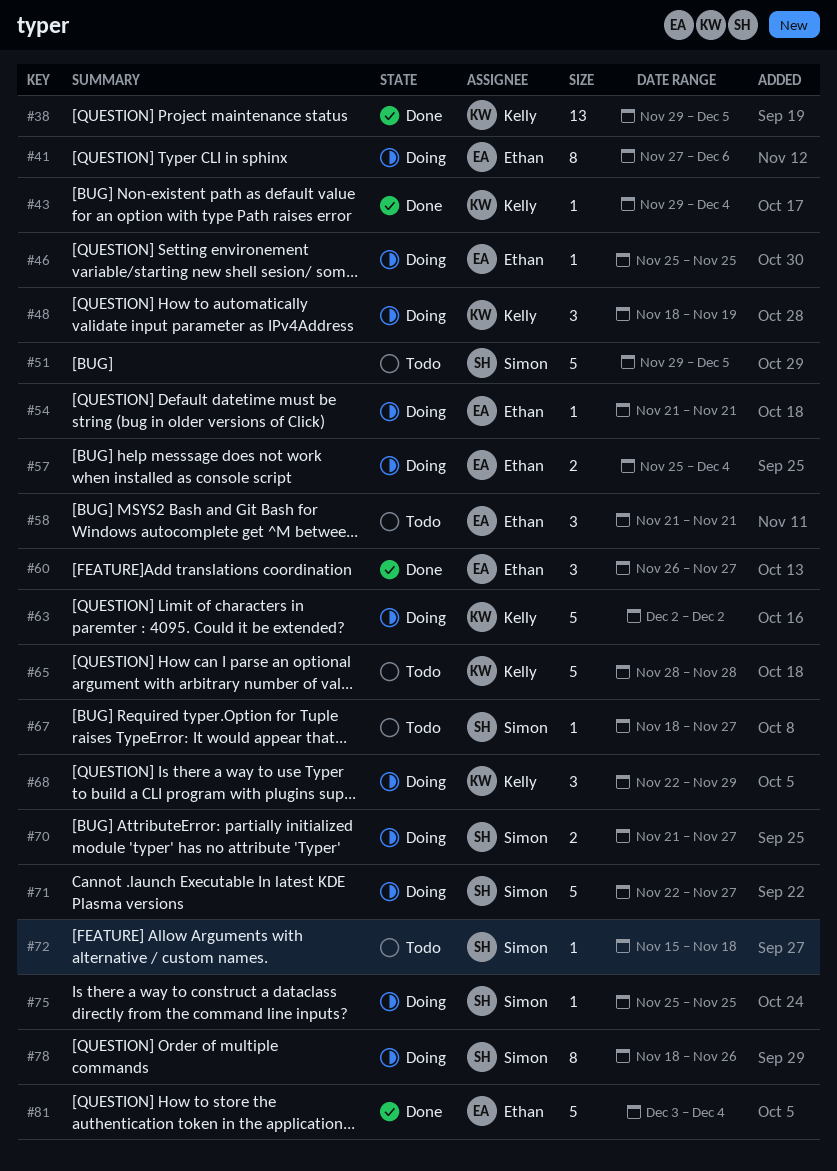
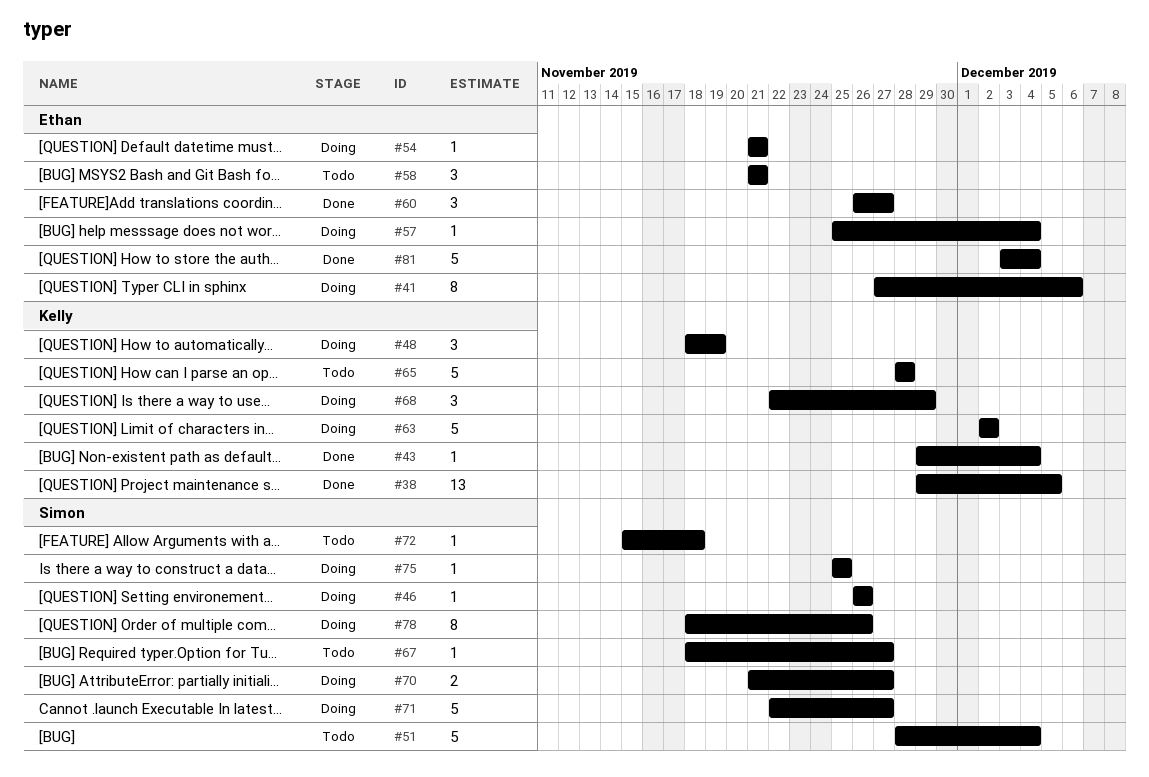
#46, owner: Ethan -> Simon
#46, start: Nov 25 -> Nov 26
#46, due: Nov 25 -> Nov 26
#51, start: Nov 29 -> Nov 28
#51, due: Dec 5 -> Dec 4
#57, estimate: 2 -> 1

